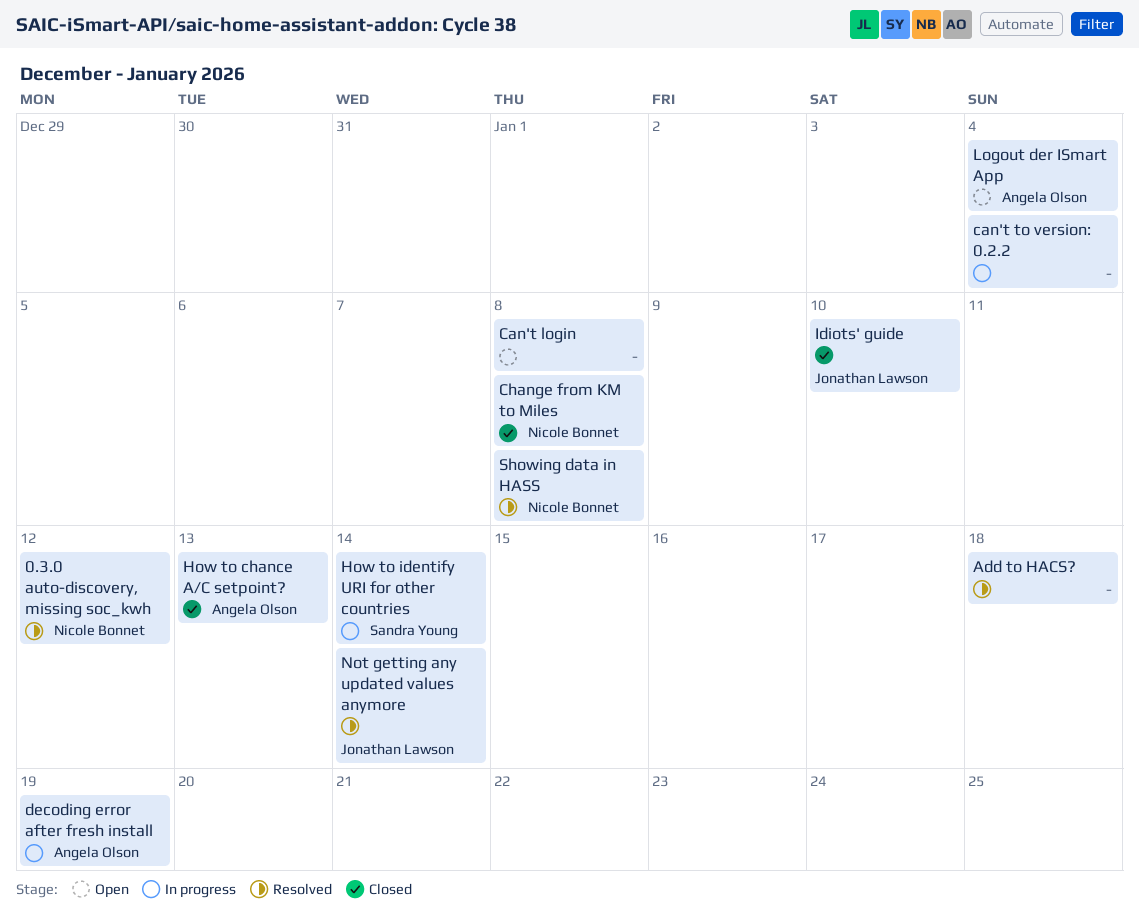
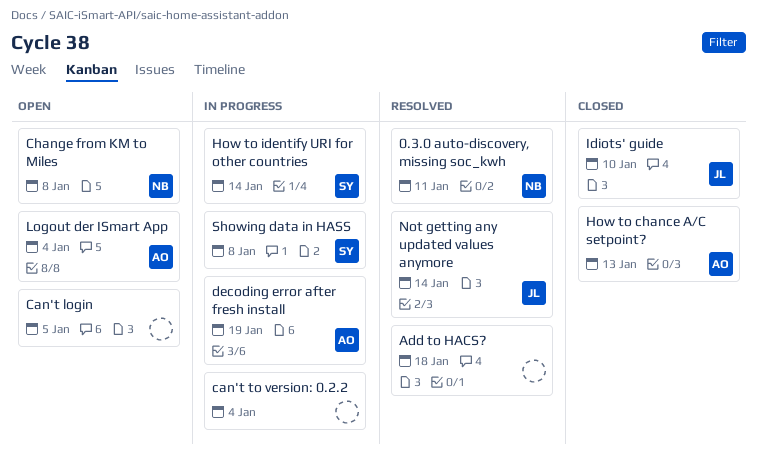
0.3.0 auto-discovery, missing soc_kwh, due: Jan 12 -> Jan 11
Can't login, due: Jan 8 -> Jan 5
Change from KM to Miles, status: Closed -> Open
Showing data in HASS, status: Resolved -> In progress
Showing data in HASS, owner: Nicole Bonnet -> Sandra Young

